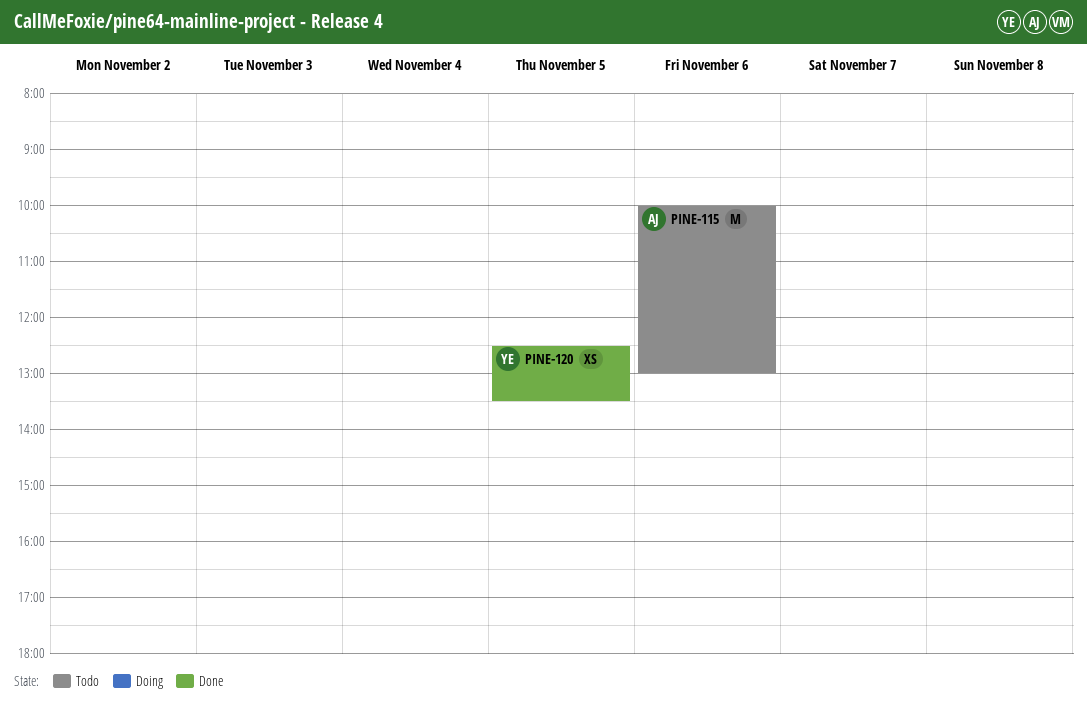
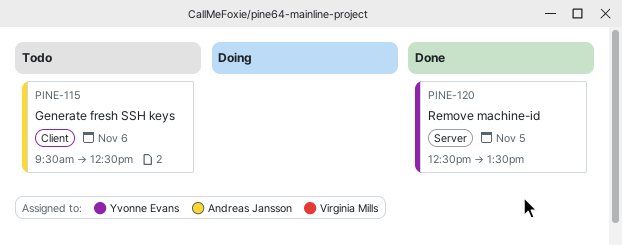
PINE-115, begins: 10:00 -> 09:30
PINE-115, ends: 13:00 -> 12:30

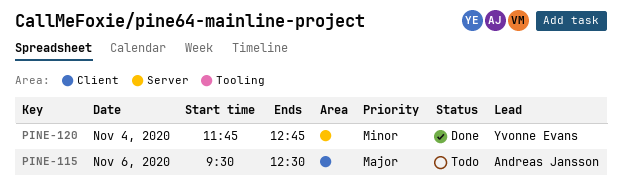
PINE-120, day: Nov 5 -> Nov 4
PINE-120, begins: 12:30 -> 11:45
PINE-120, ends: 13:30 -> 12:45

